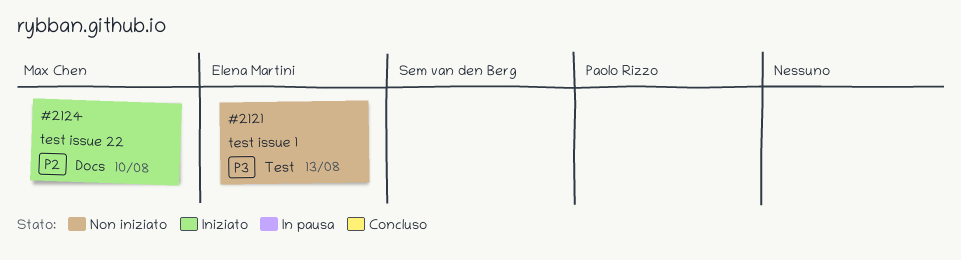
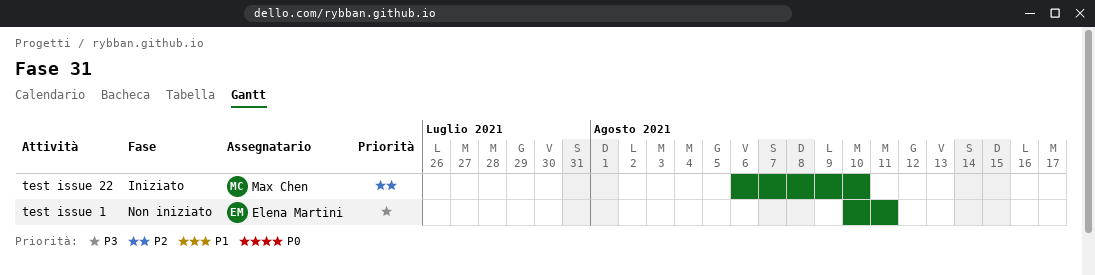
test issue 1, due: Aug 13 -> Aug 11

